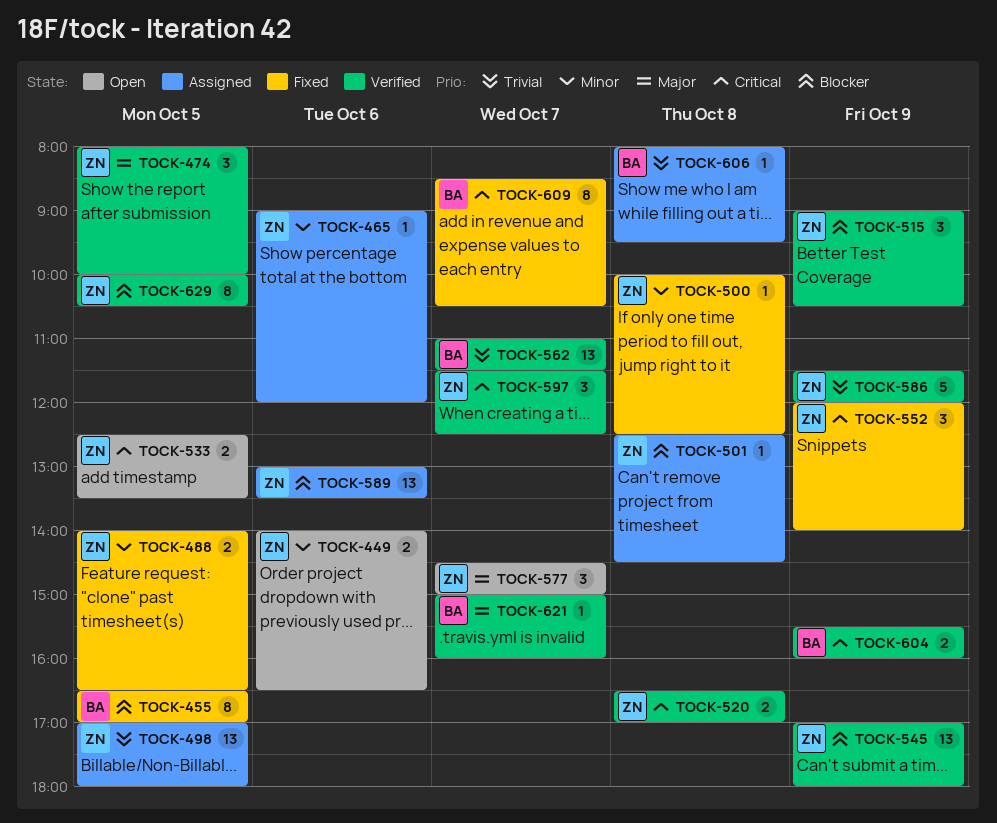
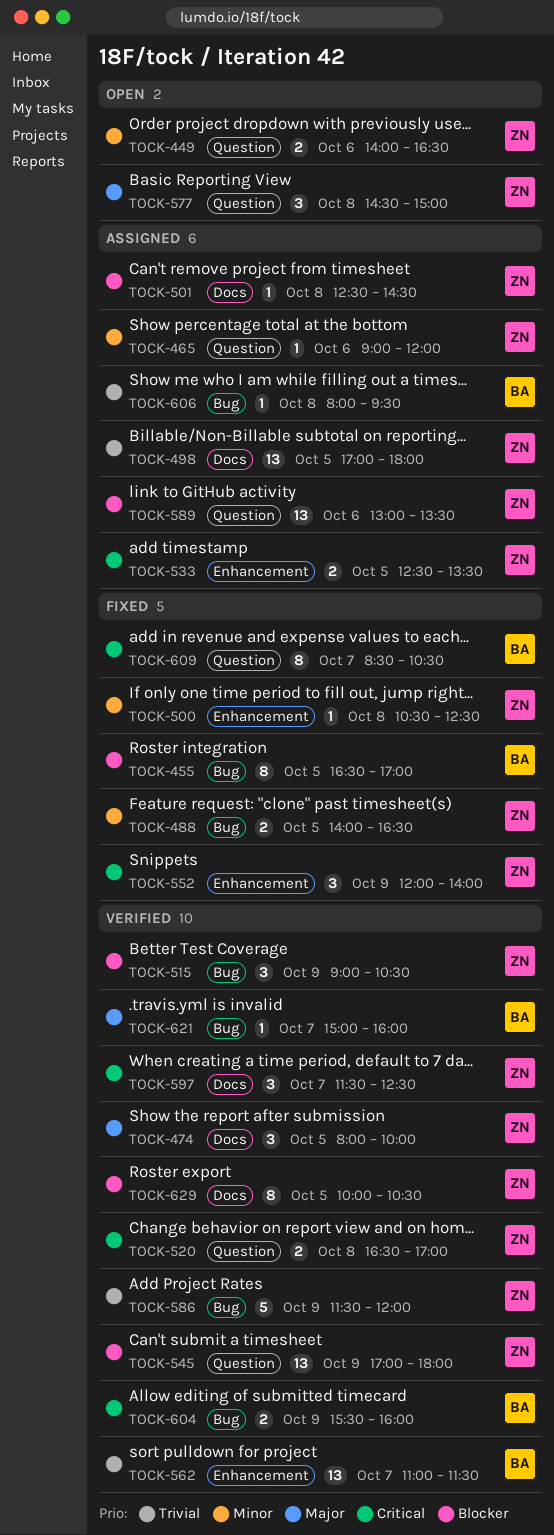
TOCK-500, begins: 10:00 -> 10:30
TOCK-533, status: Open -> Assigned
TOCK-577, day: Oct 7 -> Oct 8

